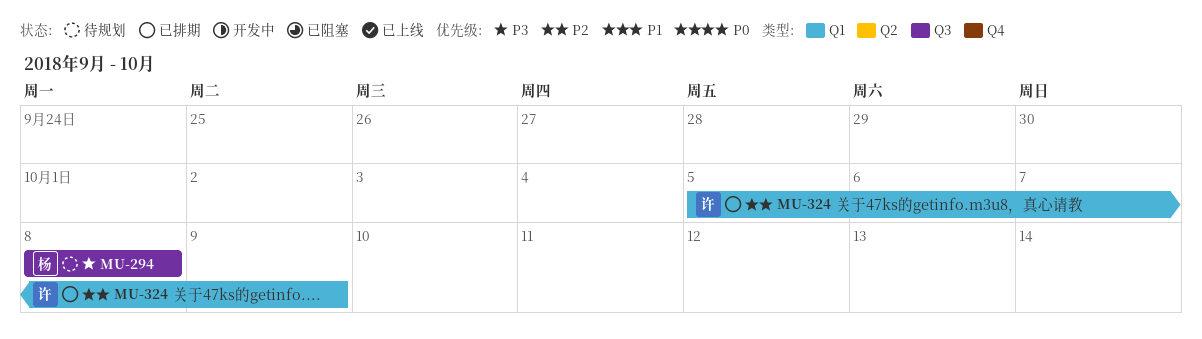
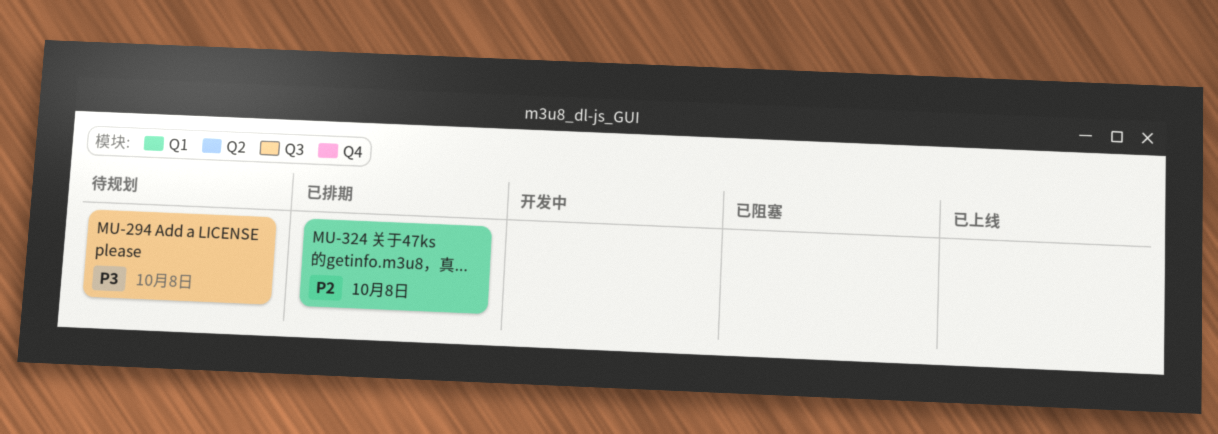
MU-324, due: Oct 9 -> Oct 8

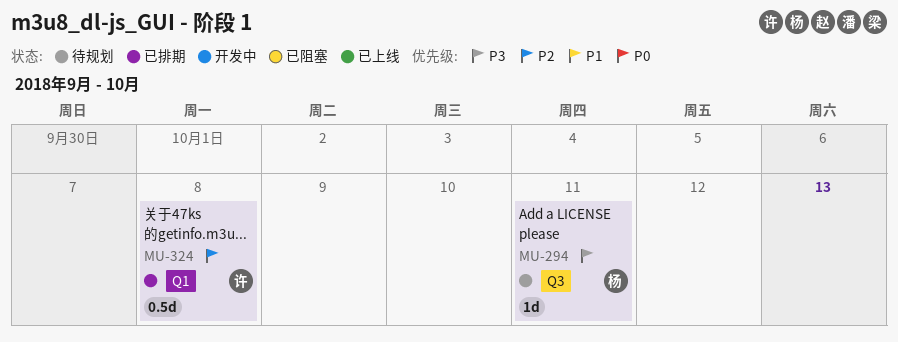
MU-294, due: Oct 8 -> Oct 11

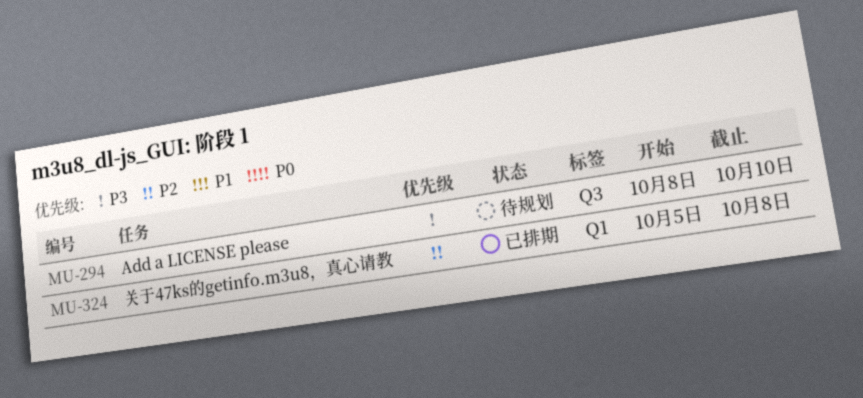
MU-294, due: Oct 11 -> Oct 10

